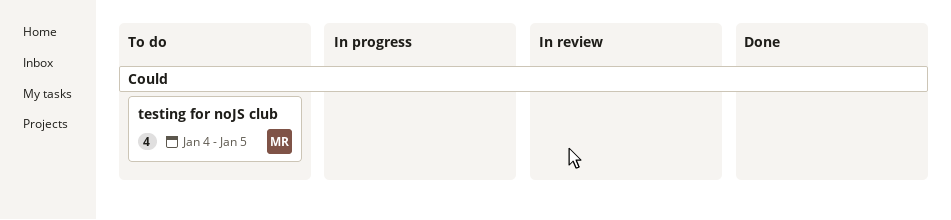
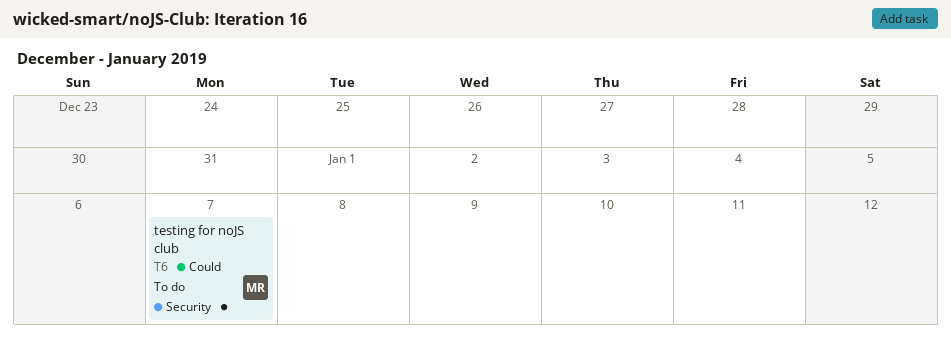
testing for noJS club, estimate: 4 -> 1
testing for noJS club, due: Jan 5 -> Jan 7

